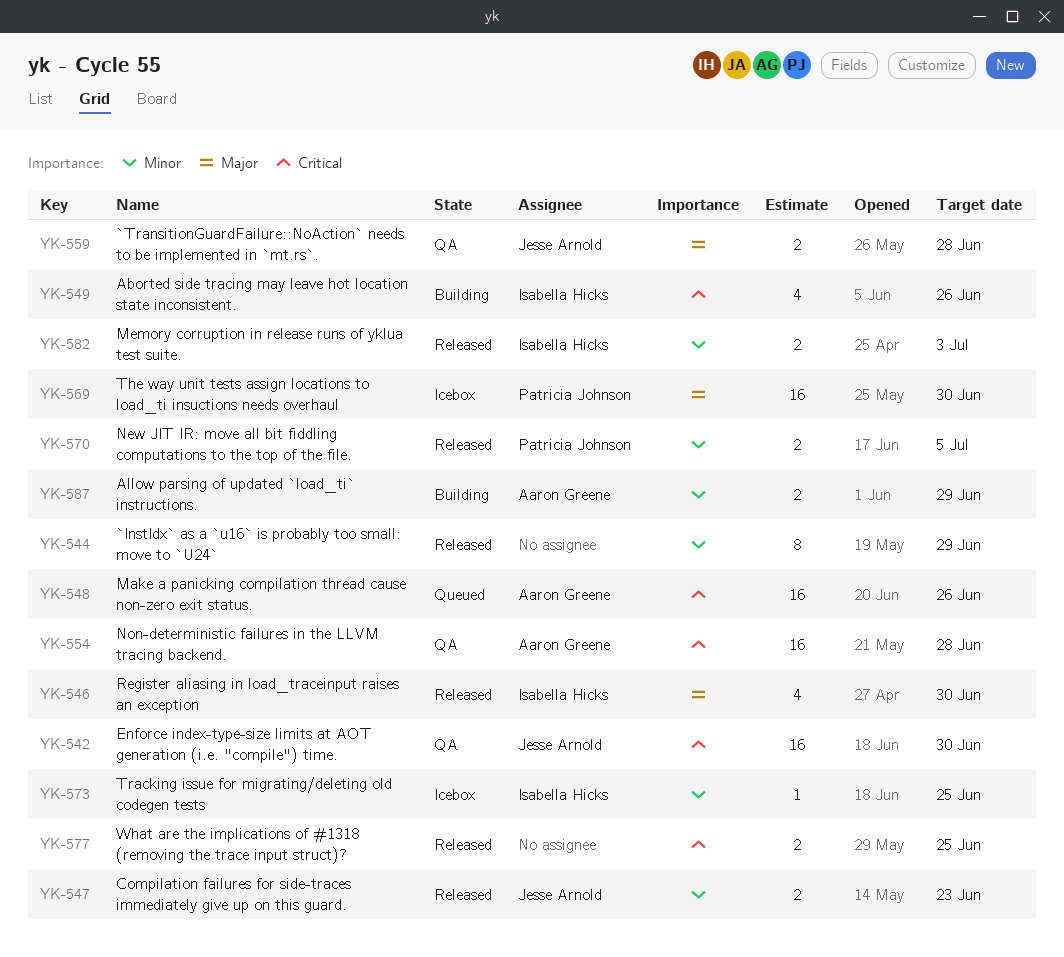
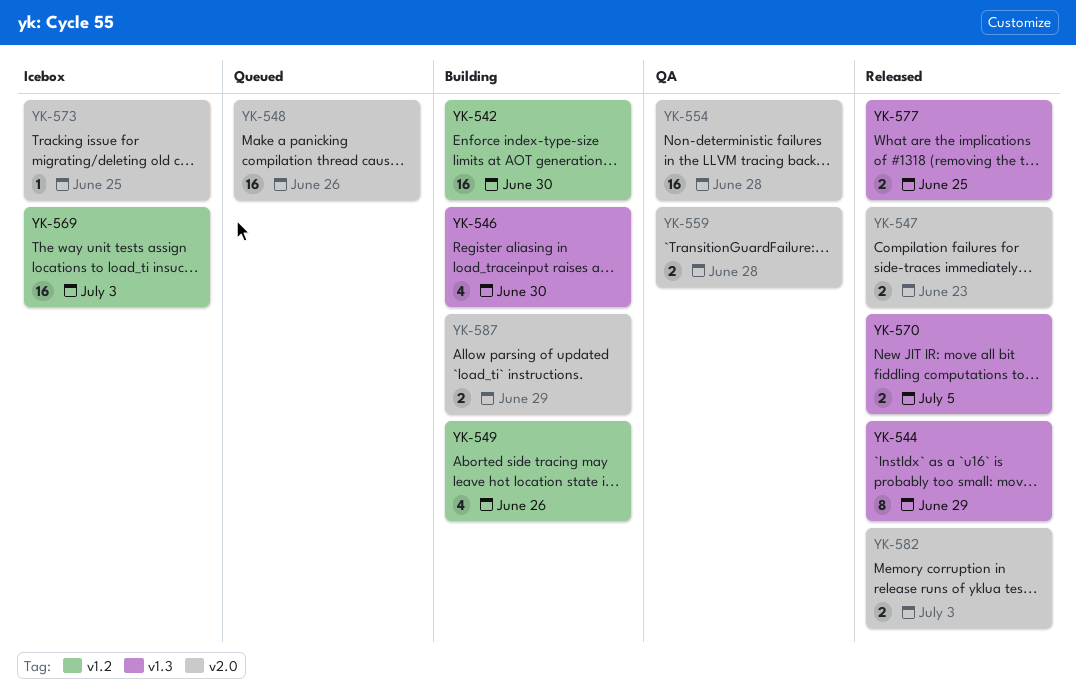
YK-542, status: QA -> Building
YK-546, status: Released -> Building
YK-569, due: Jun 30 -> Jul 3

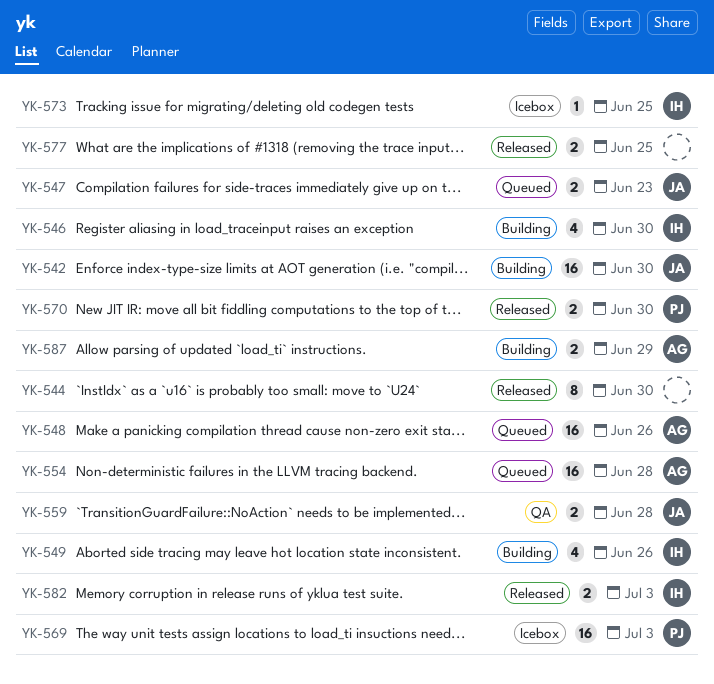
YK-544, due: Jun 29 -> Jun 30
YK-547, status: Released -> Queued
YK-554, status: QA -> Queued
YK-570, due: Jul 5 -> Jun 30

